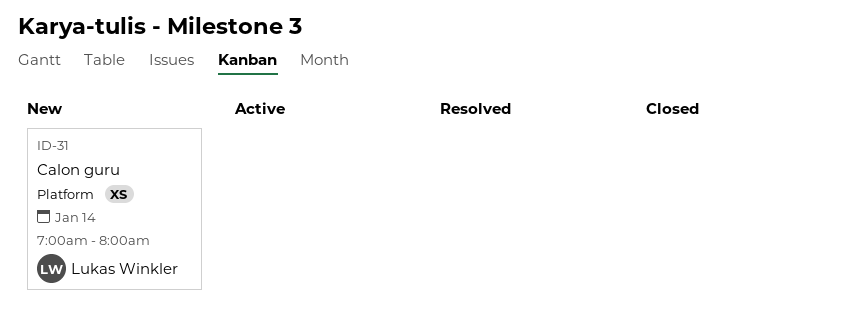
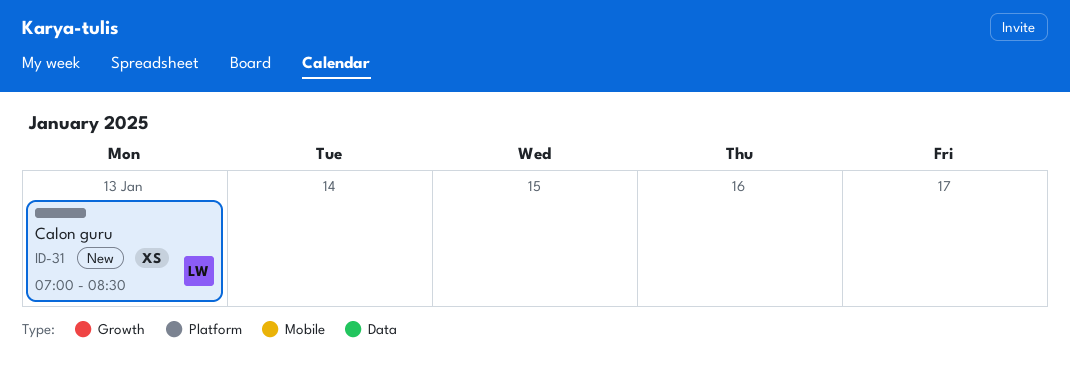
ID-31, day: Jan 14 -> Jan 13
ID-31, ends: 08:00 -> 08:30

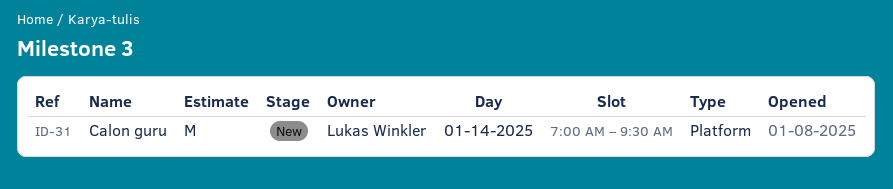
ID-31, estimate: XS -> M
ID-31, day: Jan 13 -> Jan 14
ID-31, ends: 08:30 -> 09:30

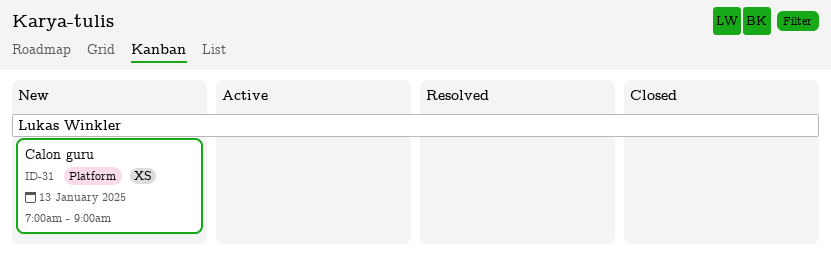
ID-31, estimate: M -> XS
ID-31, day: Jan 14 -> Jan 13
ID-31, ends: 09:30 -> 09:00

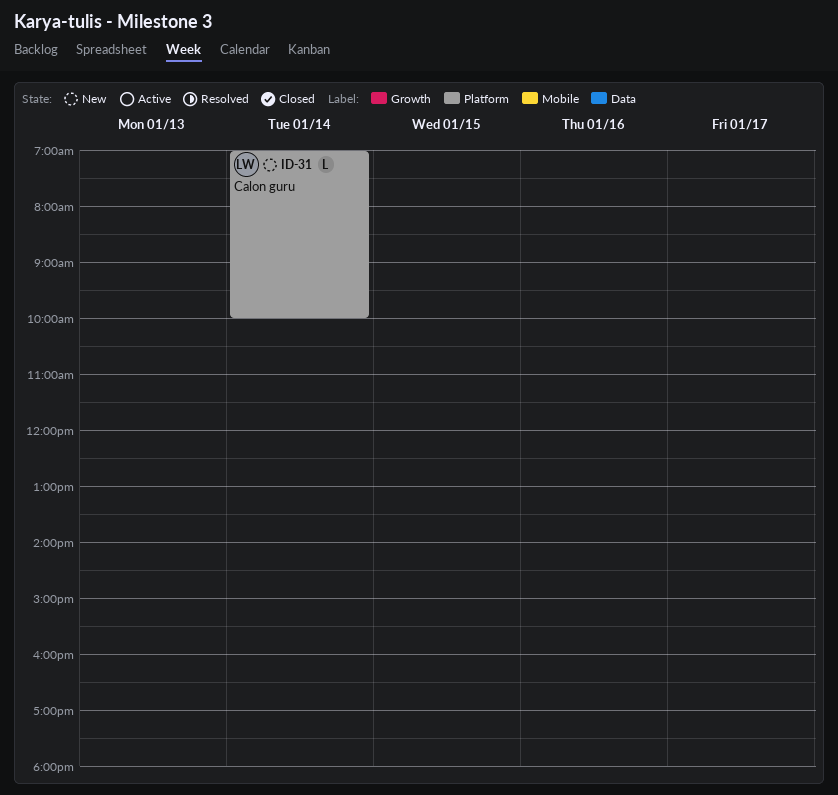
ID-31, estimate: XS -> L
ID-31, day: Jan 13 -> Jan 14
ID-31, ends: 09:00 -> 10:00

